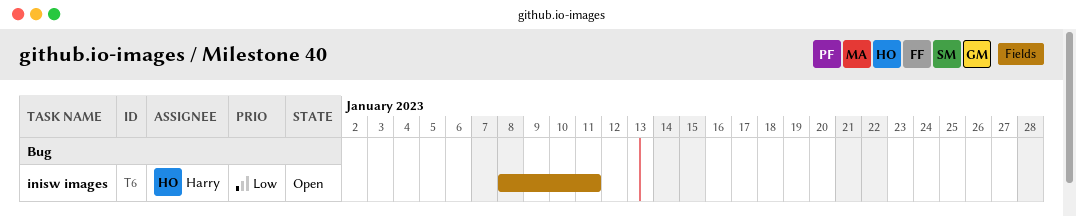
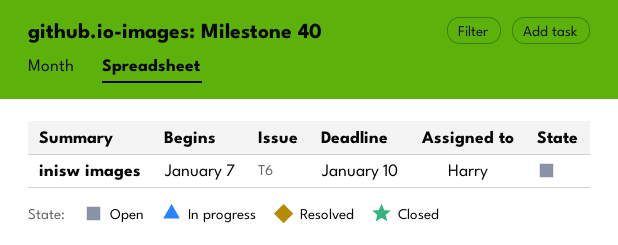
T6, start: Jan 8 -> Jan 7
T6, due: Jan 11 -> Jan 10

